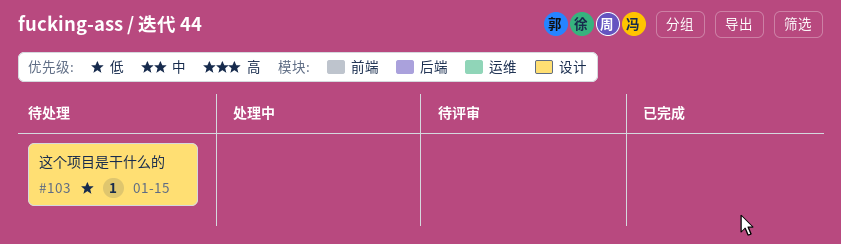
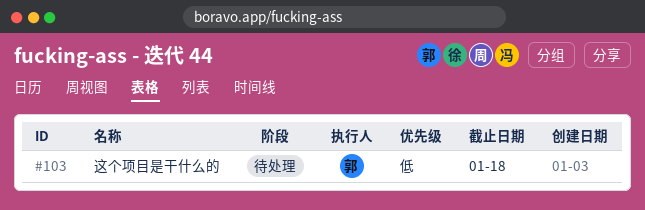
#103, due: Jan 15 -> Jan 18

